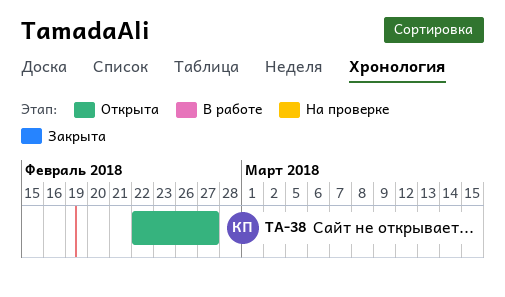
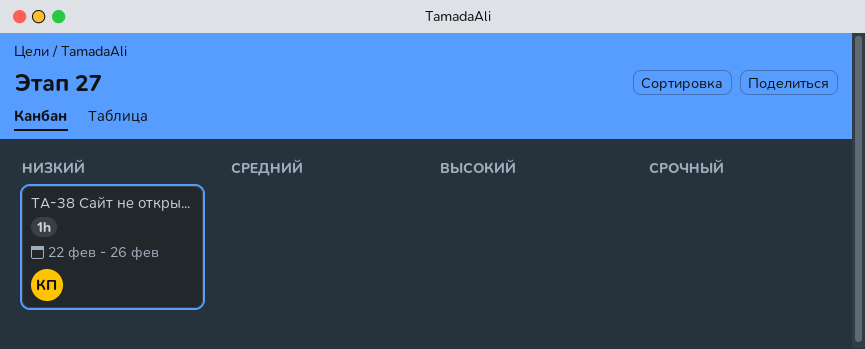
TA-38, due: Feb 27 -> Feb 26

